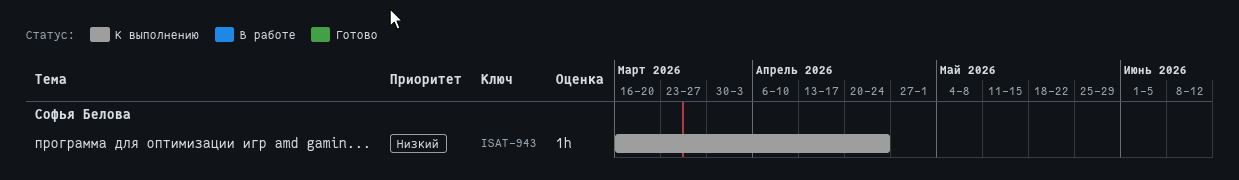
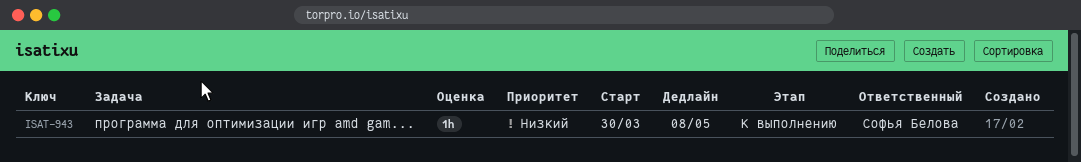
ISAT-943, start: Mar 16 -> Mar 30
ISAT-943, due: Apr 24 -> May 8

